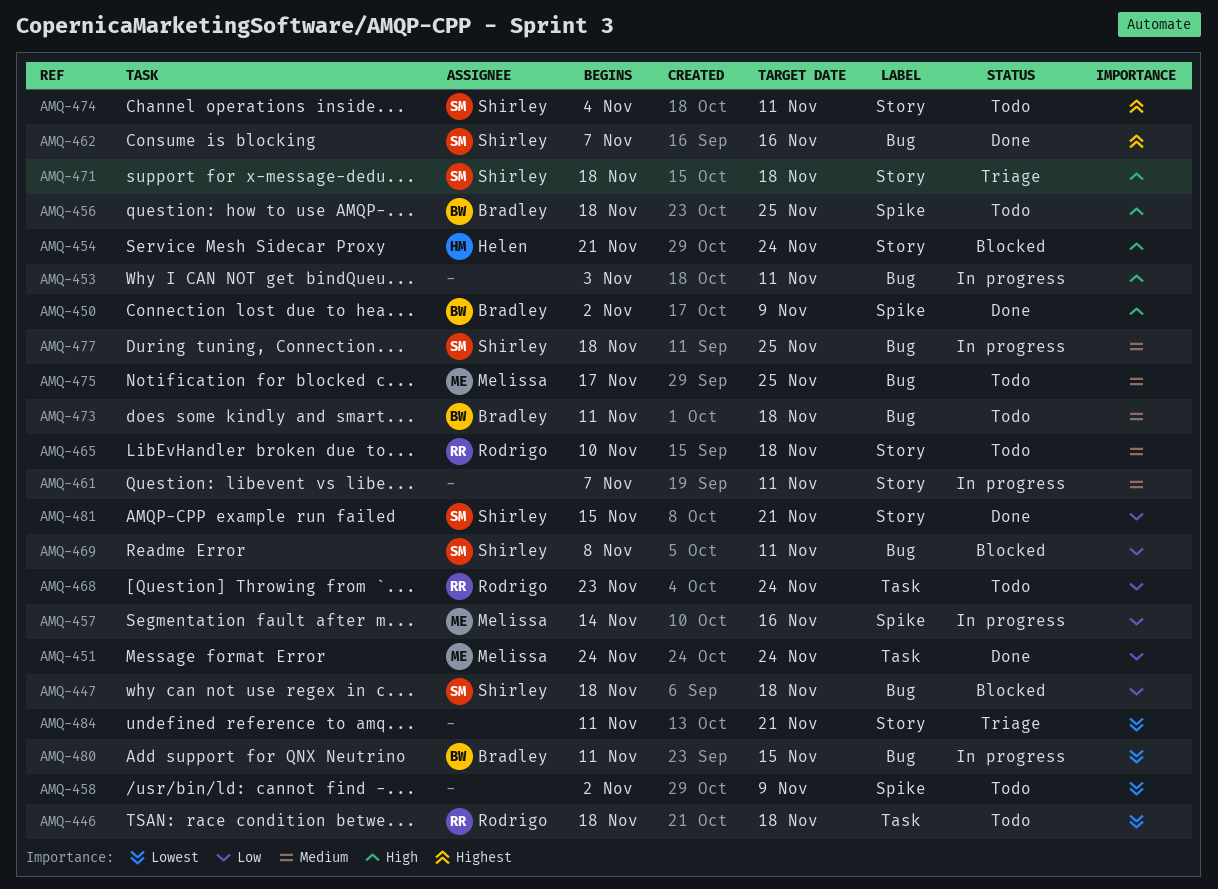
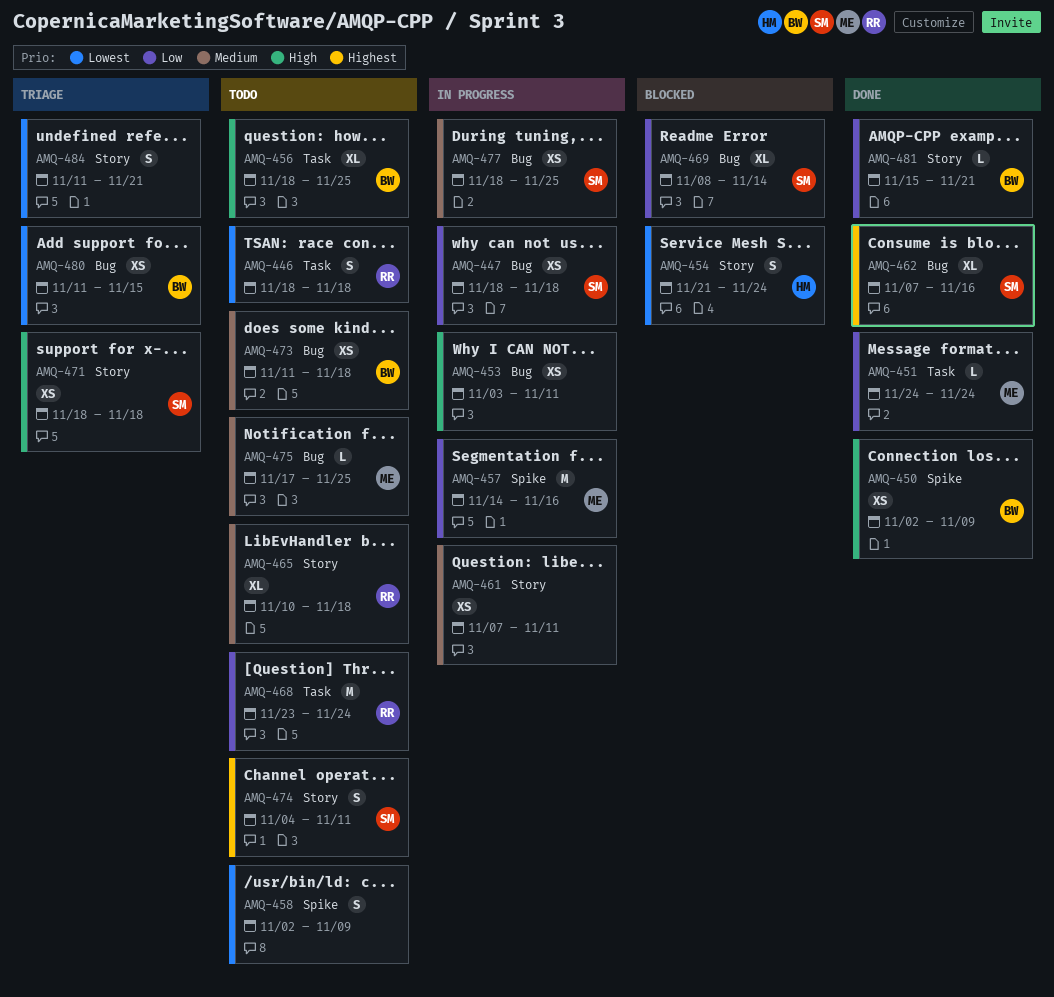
AMQ-447, status: Blocked -> In progress
AMQ-454, priority: High -> Lowest
AMQ-456, label: Spike -> Task
AMQ-469, due: Nov 11 -> Nov 14
AMQ-480, status: In progress -> Triage
AMQ-481, owner: Shirley -> Bradley

